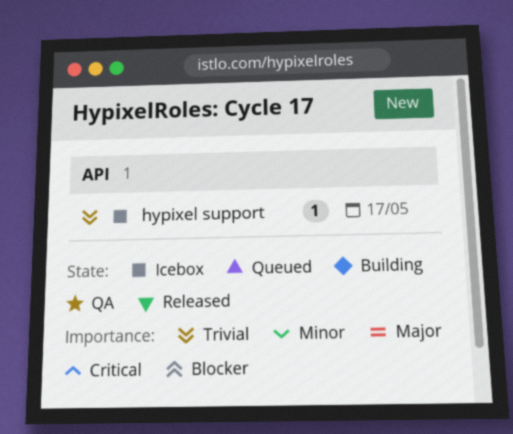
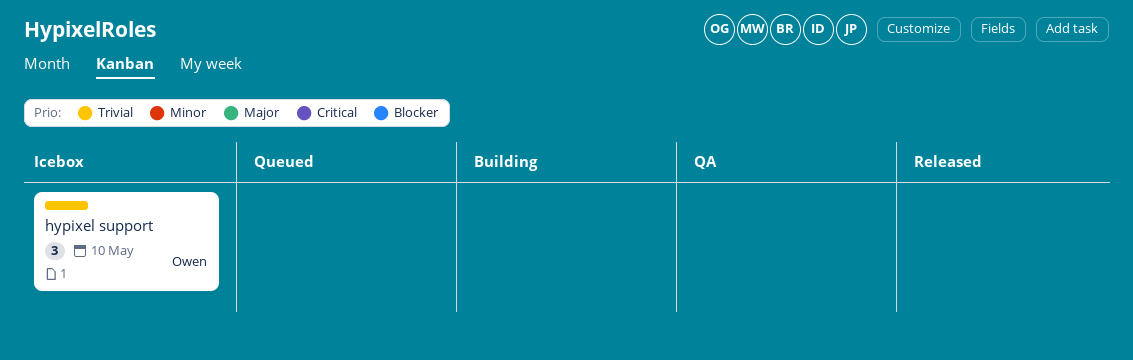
hypixel support, estimate: 1 -> 3
hypixel support, due: May 17 -> May 10

